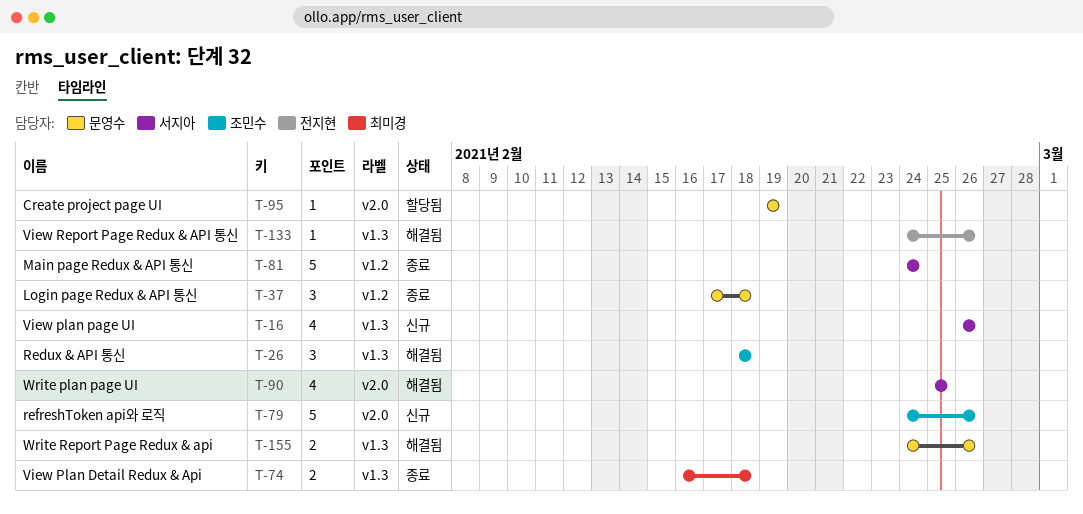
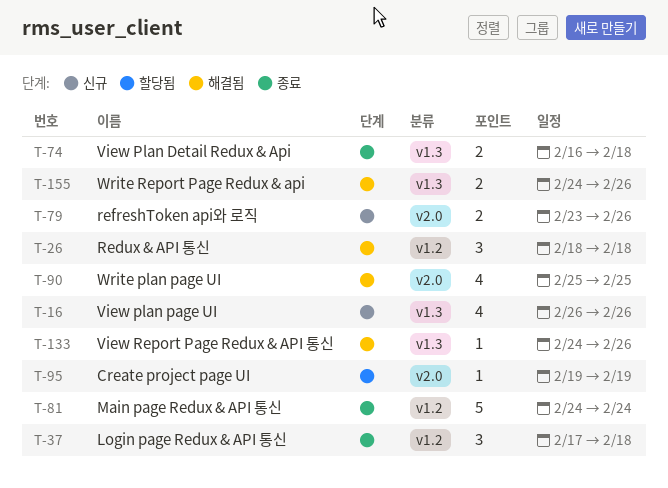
T-26, label: v1.3 -> v1.2
T-79, estimate: 5 -> 2
T-79, start: Feb 24 -> Feb 23

